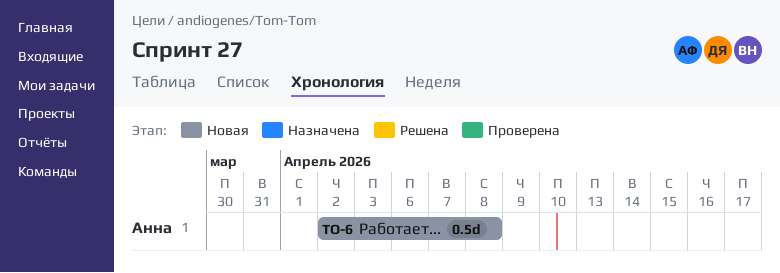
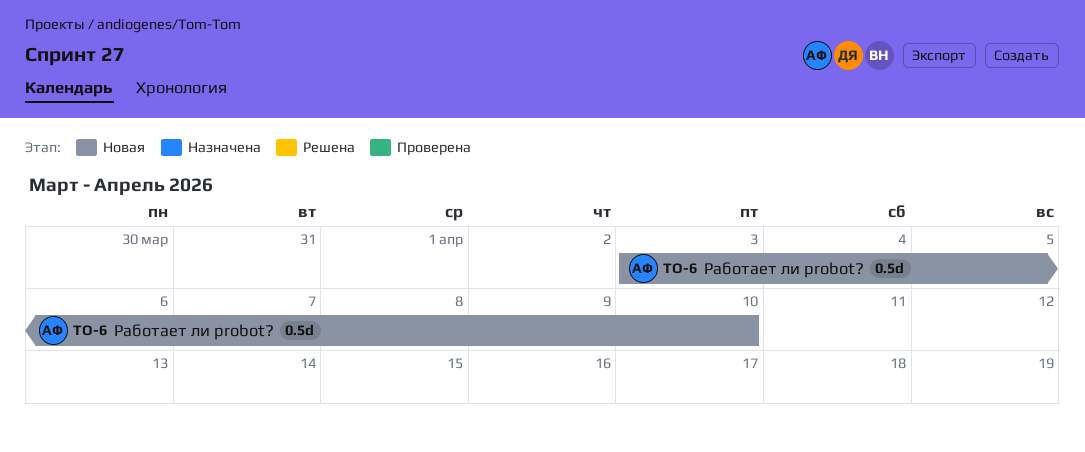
TO-6, start: Apr 2 -> Apr 3
TO-6, due: Apr 8 -> Apr 10

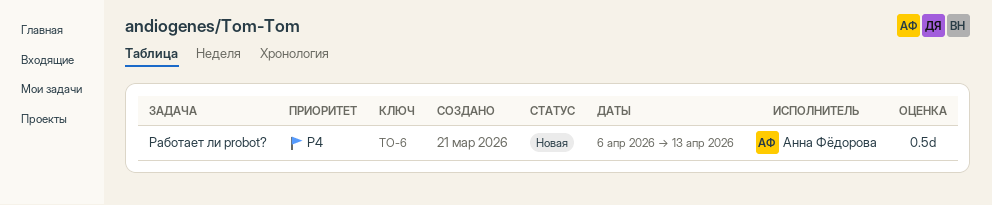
TO-6, start: Apr 3 -> Apr 6
TO-6, due: Apr 10 -> Apr 13

